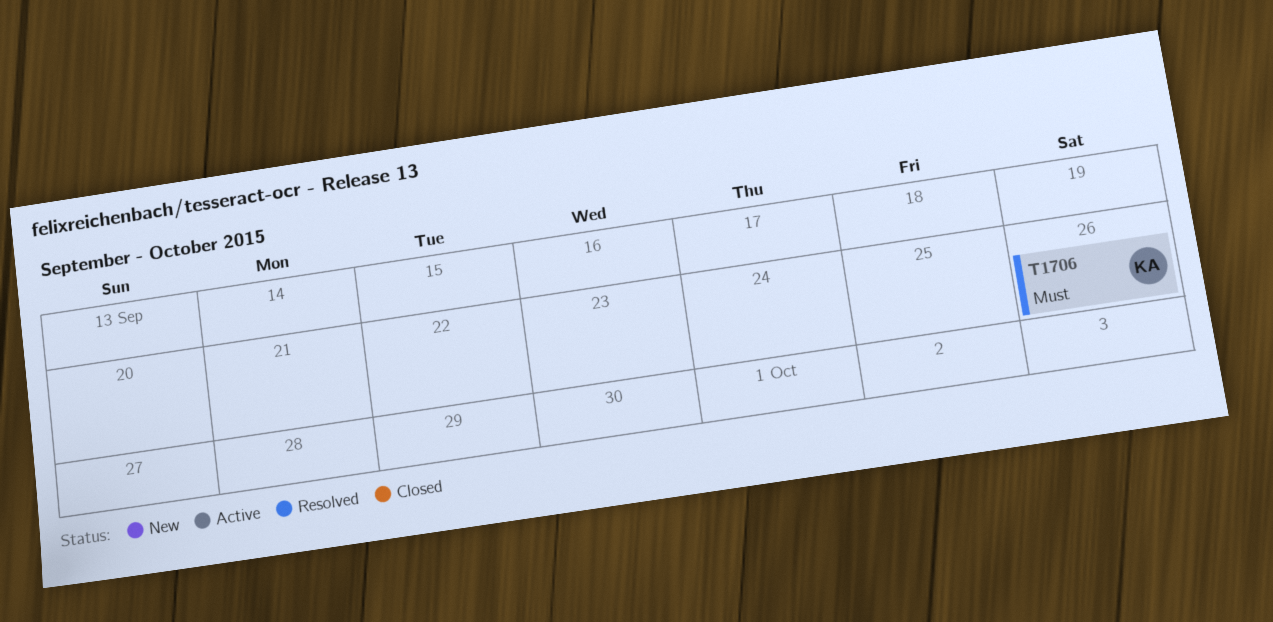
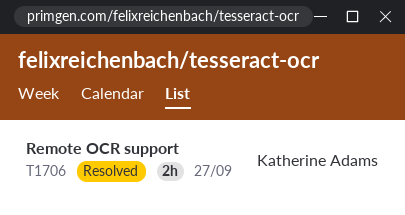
T1706, due: Sep 26 -> Sep 27

